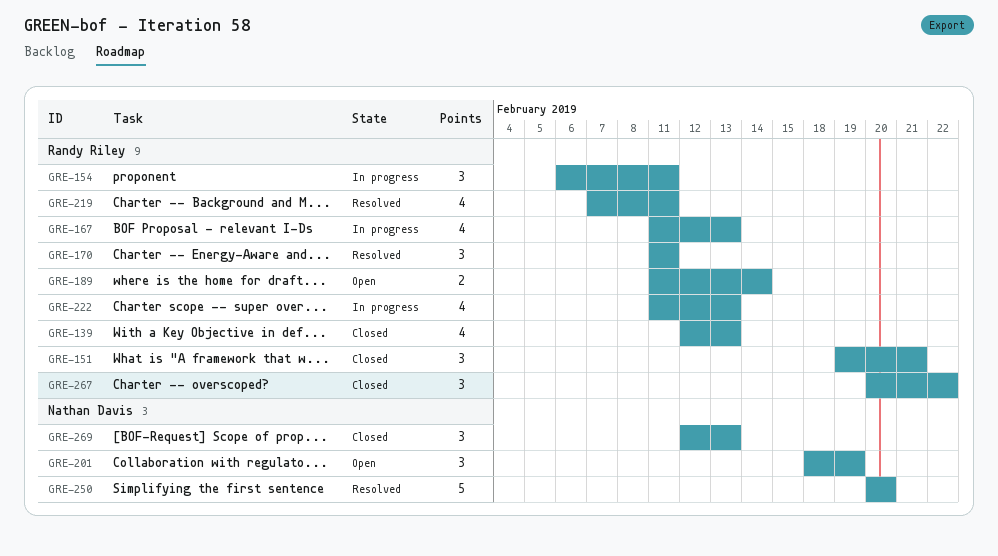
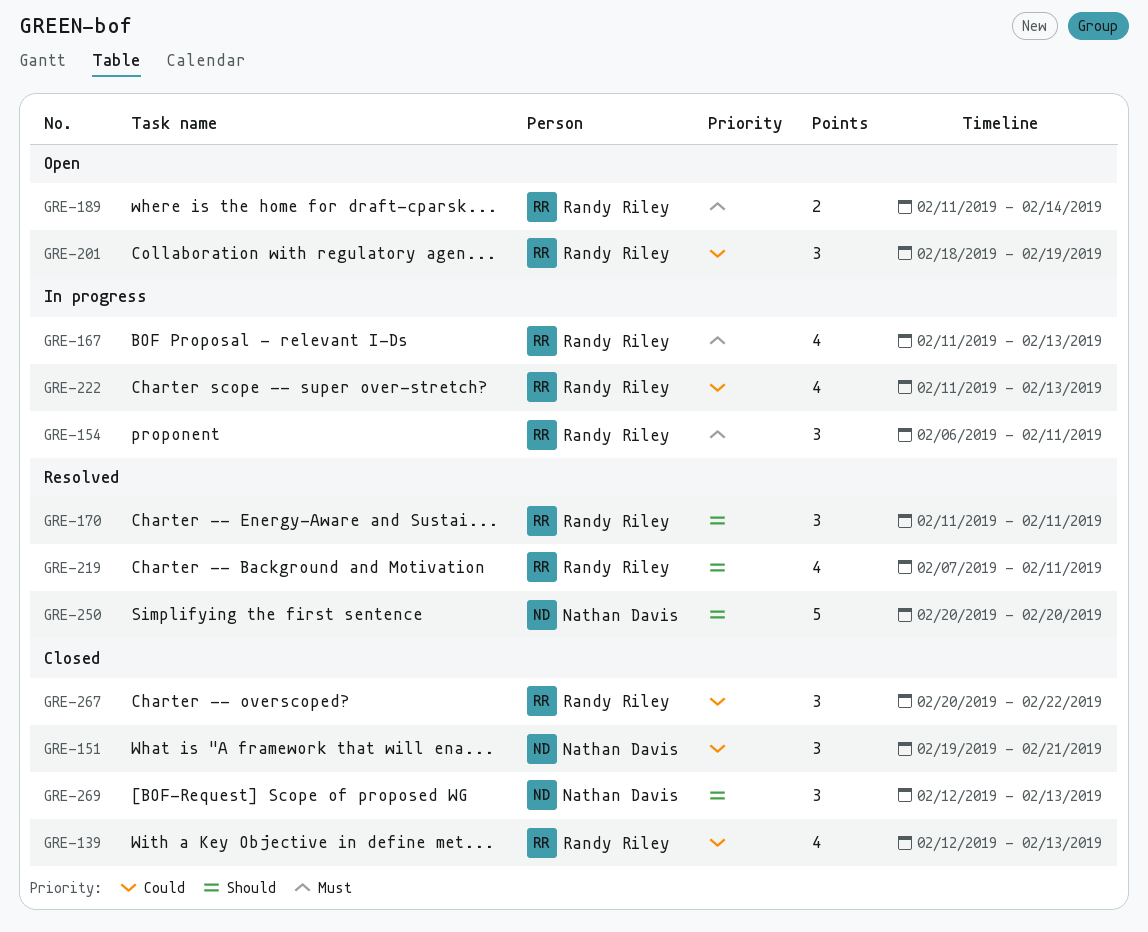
GRE-151, owner: Randy Riley -> Nathan Davis
GRE-201, owner: Nathan Davis -> Randy Riley

